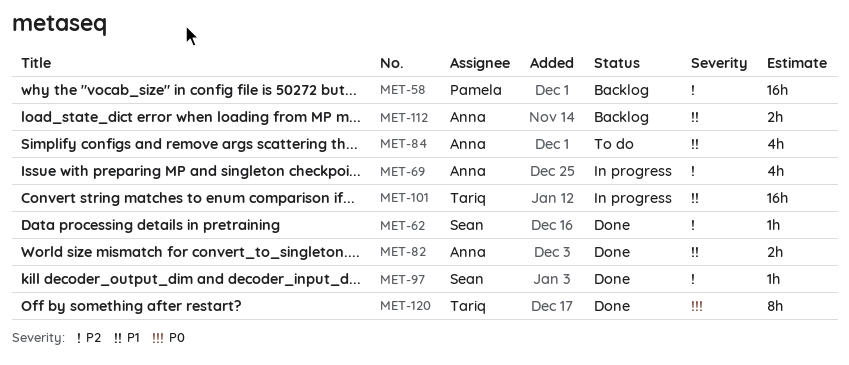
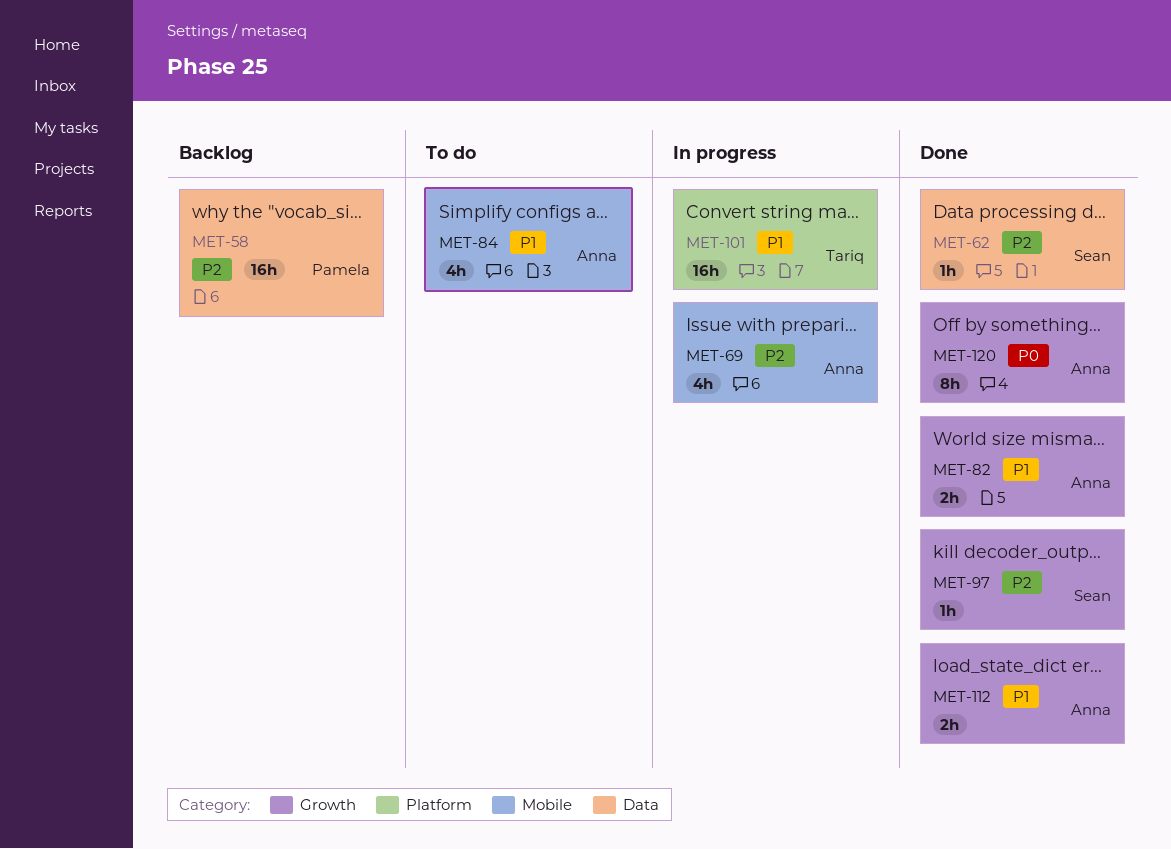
MET-112, status: Backlog -> Done
MET-120, owner: Tariq -> Anna

